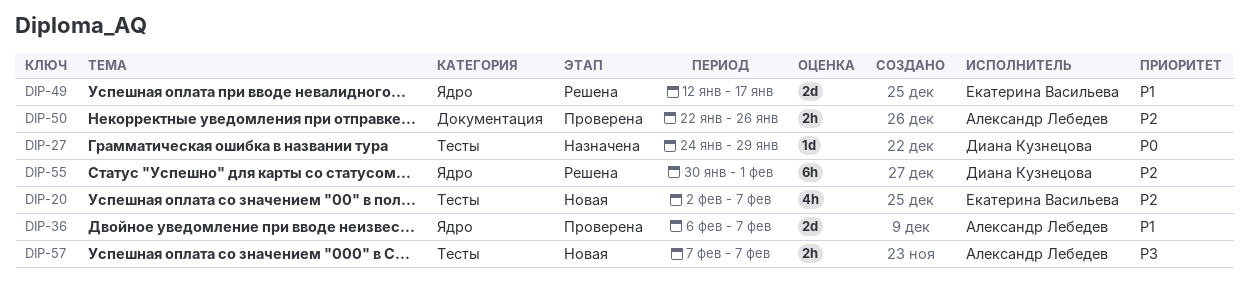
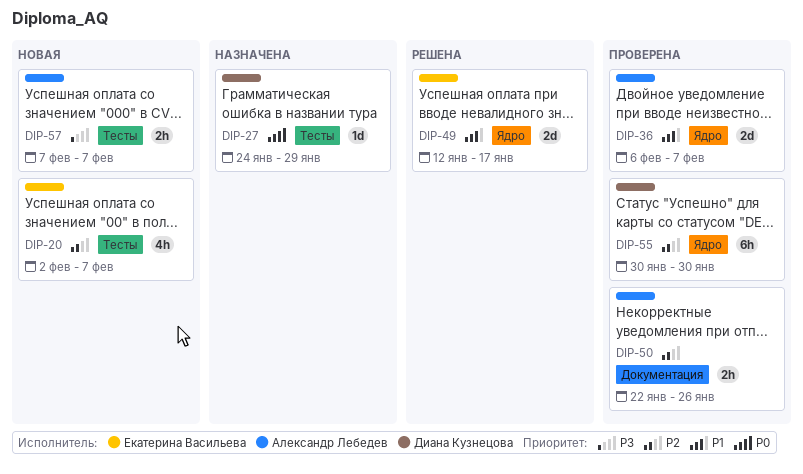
DIP-55, status: Решена -> Проверена
DIP-55, due: Feb 1 -> Jan 30

